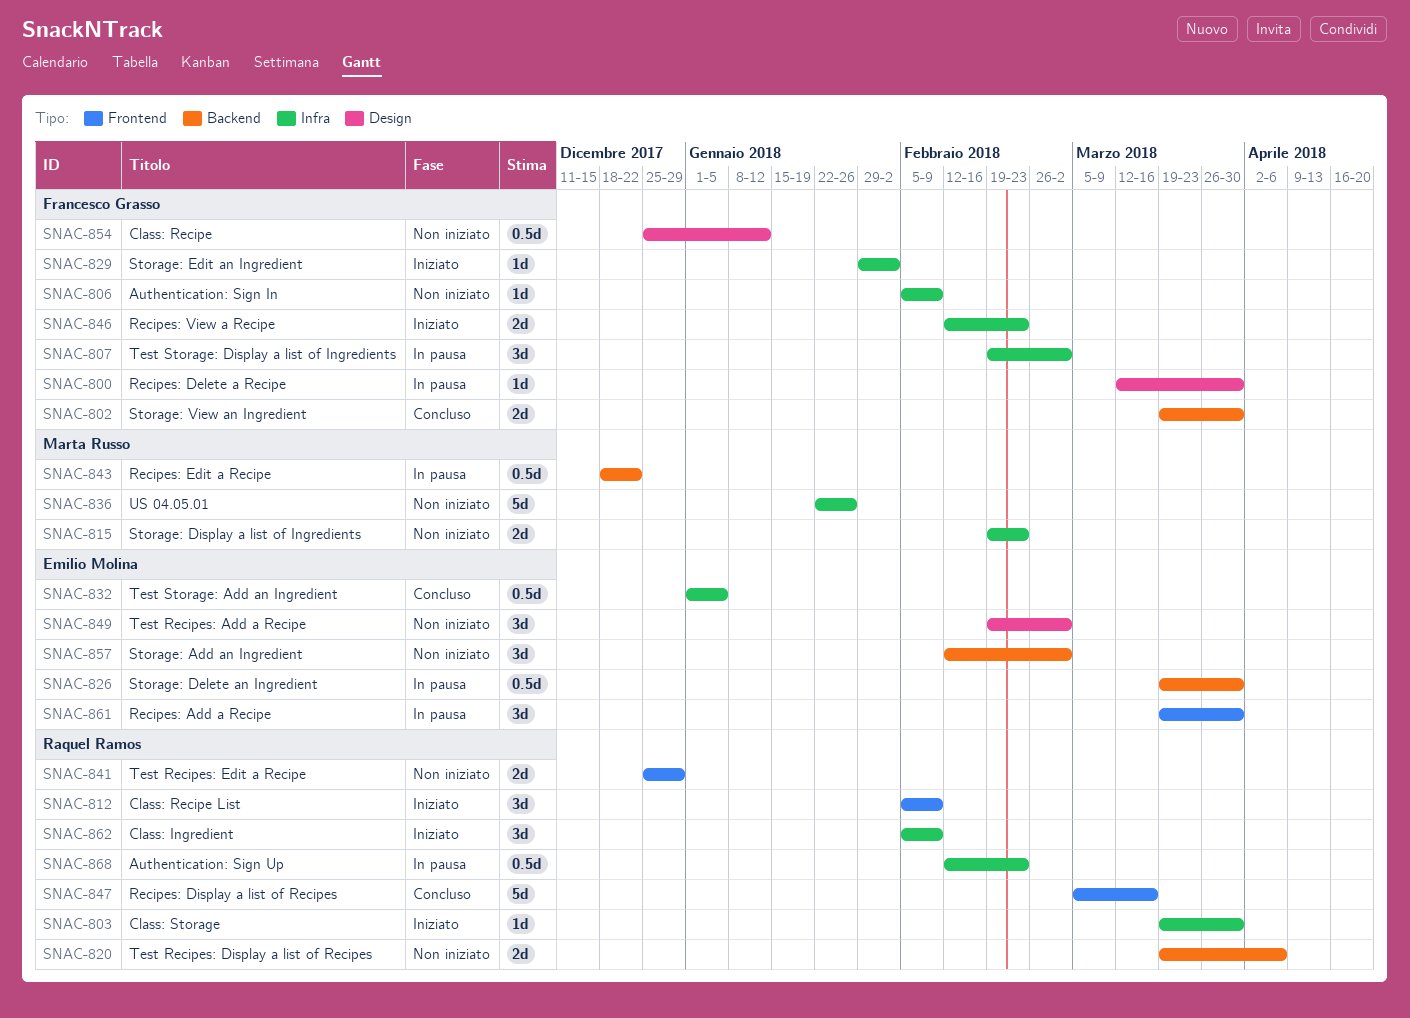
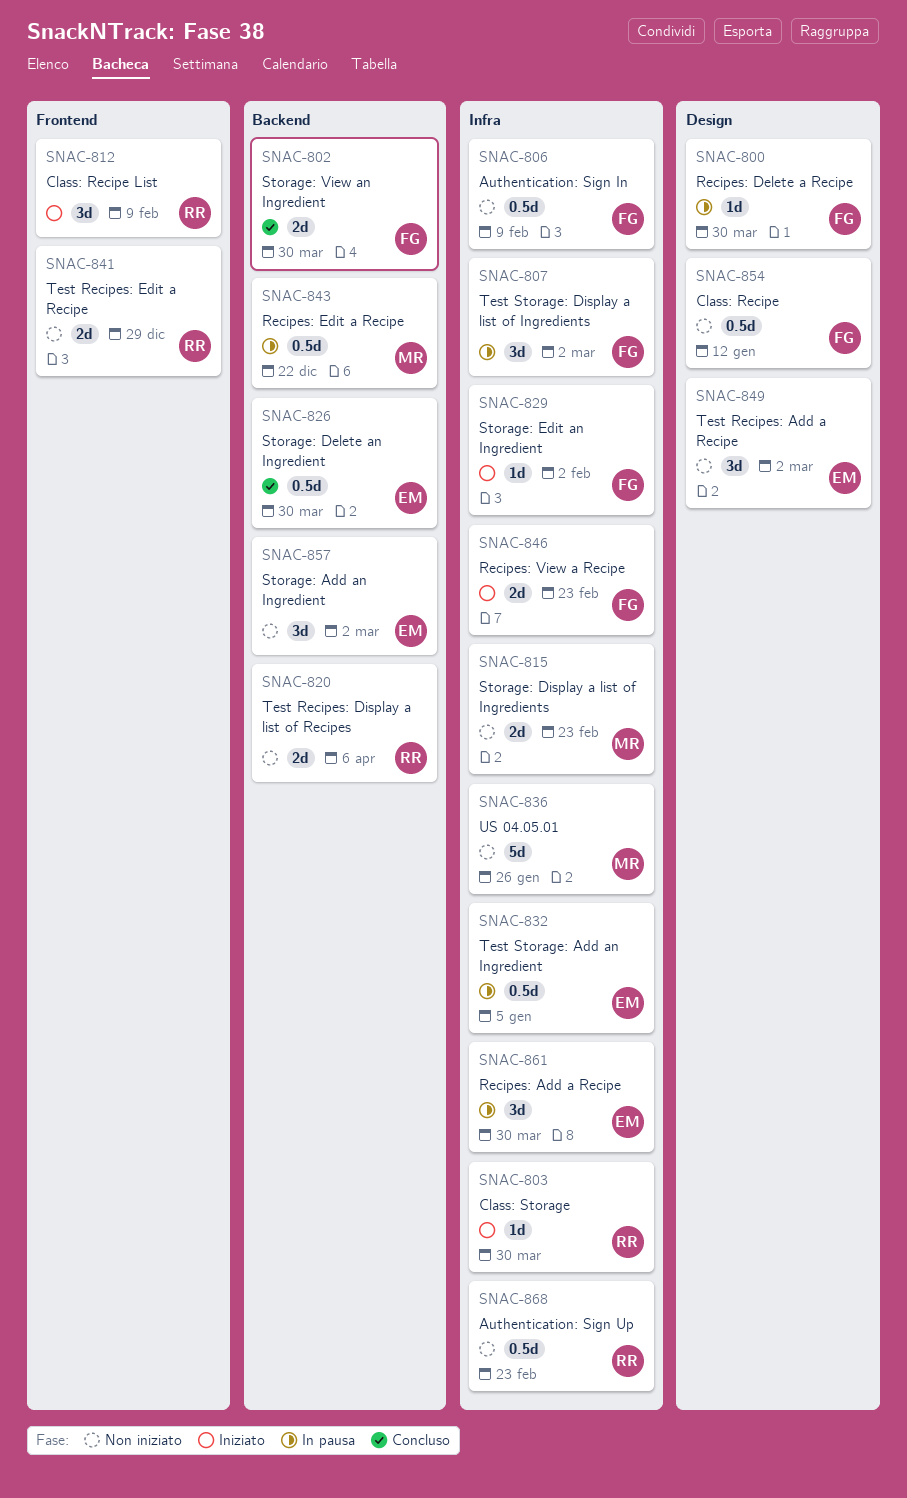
SNAC-806, estimate: 1d -> 0.5d
SNAC-826, status: In pausa -> Concluso
SNAC-832, status: Concluso -> In pausa
SNAC-847: present -> none
SNAC-861, label: Frontend -> Infra
SNAC-862: present -> none
SNAC-868, status: In pausa -> Non iniziato

